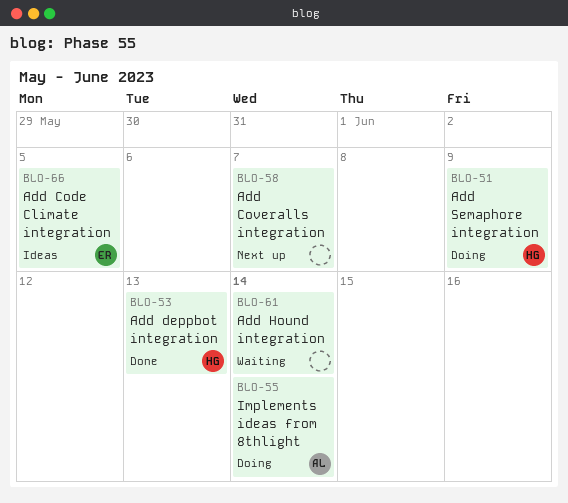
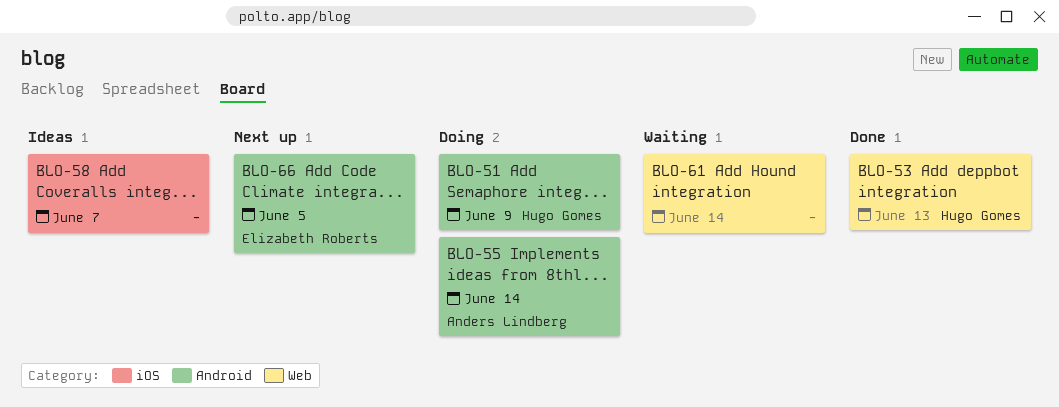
BLO-58, status: Next up -> Ideas
BLO-66, status: Ideas -> Next up

